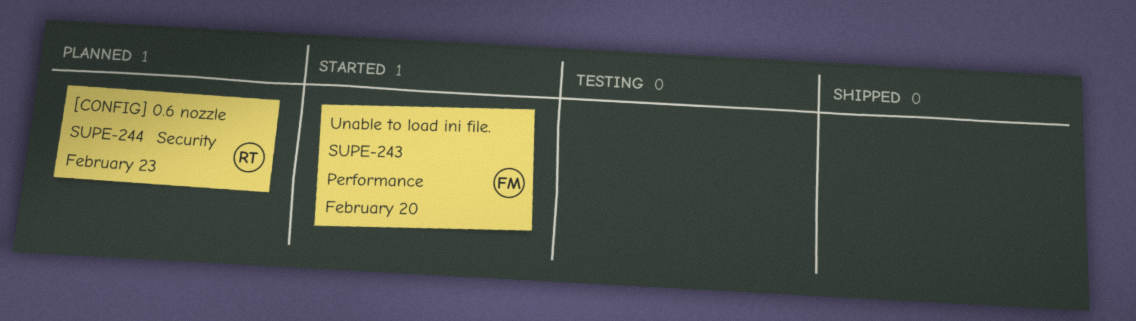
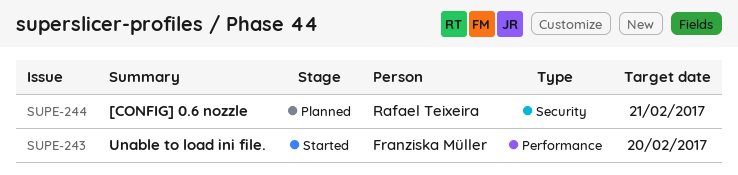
SUPE-244, due: Feb 23 -> Feb 21

